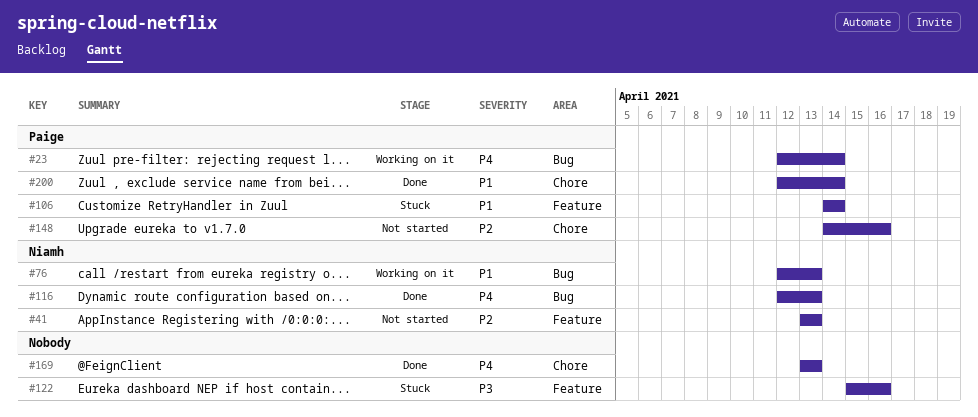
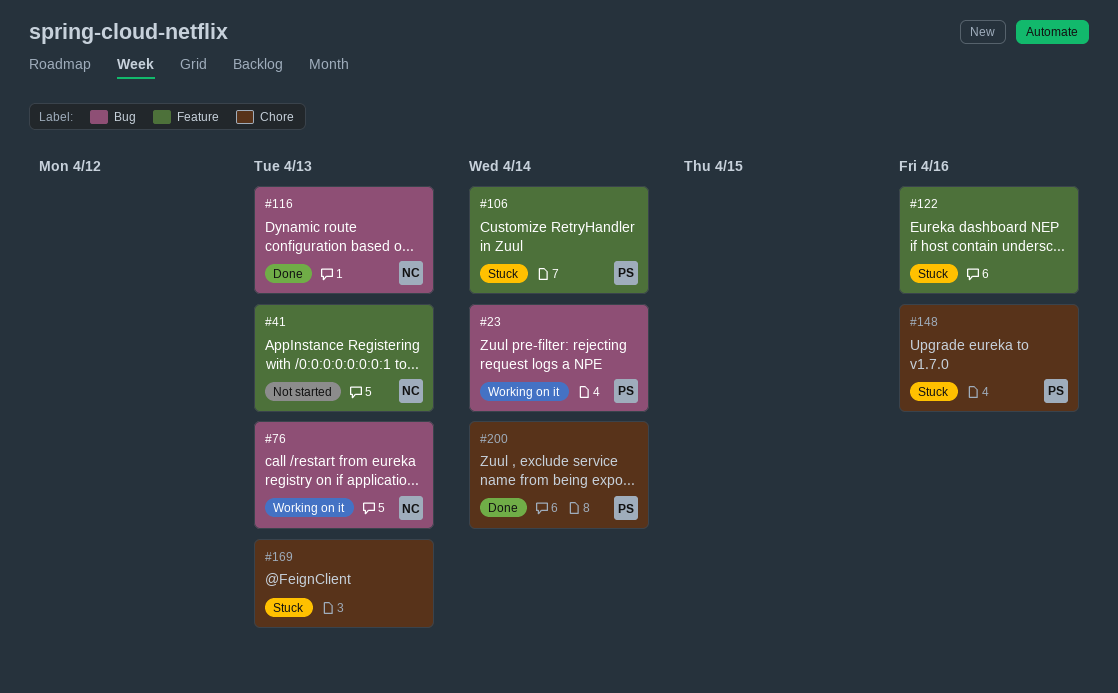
#148, status: Not started -> Stuck
#169, status: Done -> Stuck

